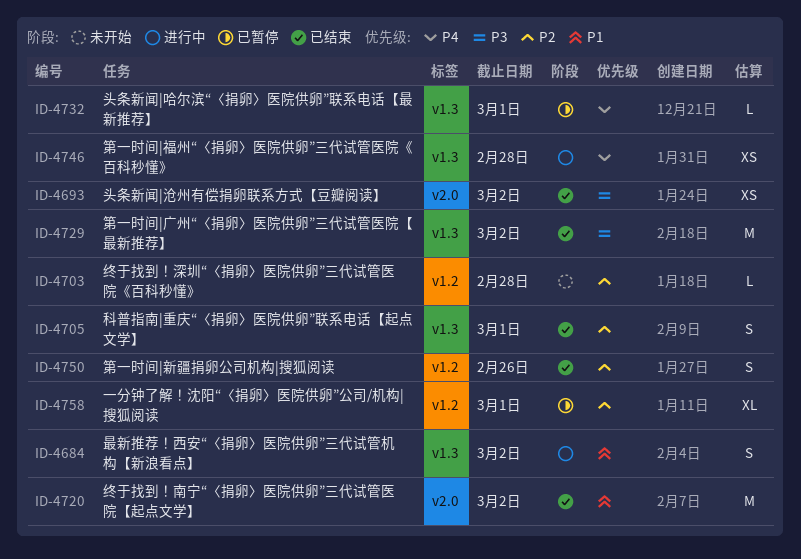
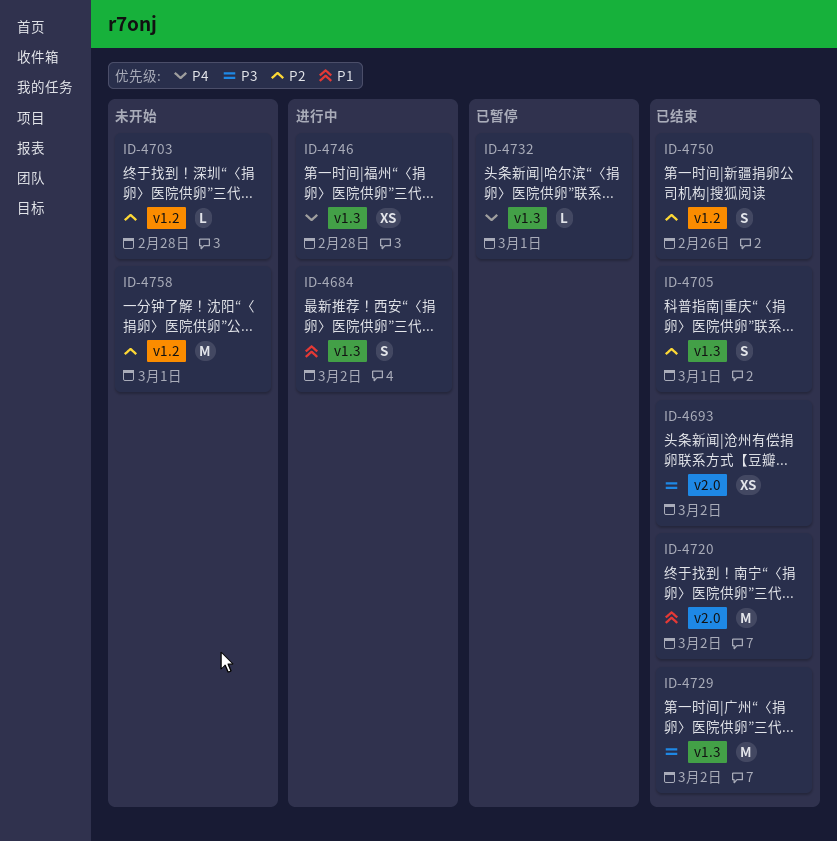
ID-4758, status: 已暂停 -> 未开始
ID-4758, estimate: XL -> M

